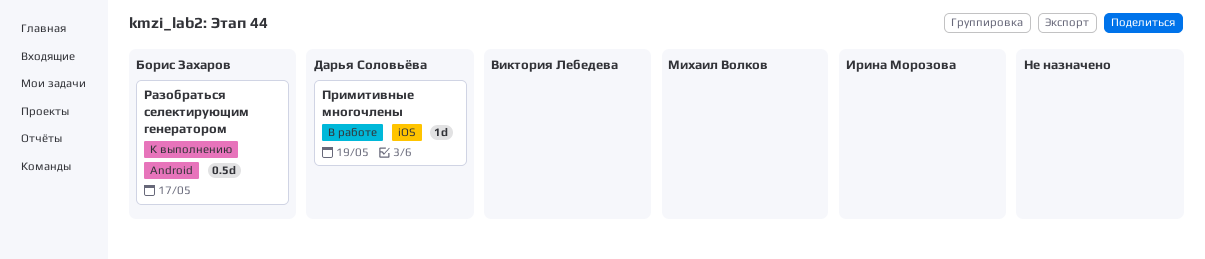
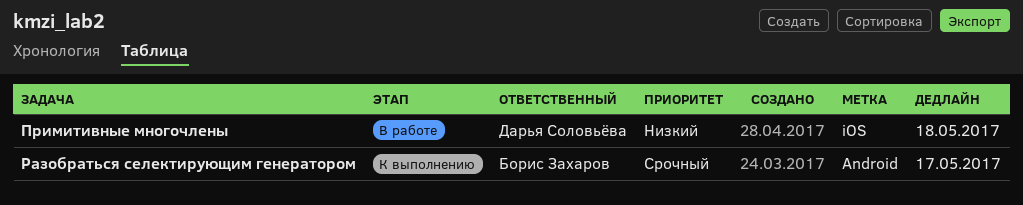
Примитивные многочлены, due: May 19 -> May 18

